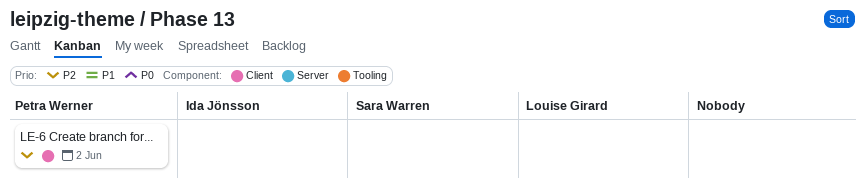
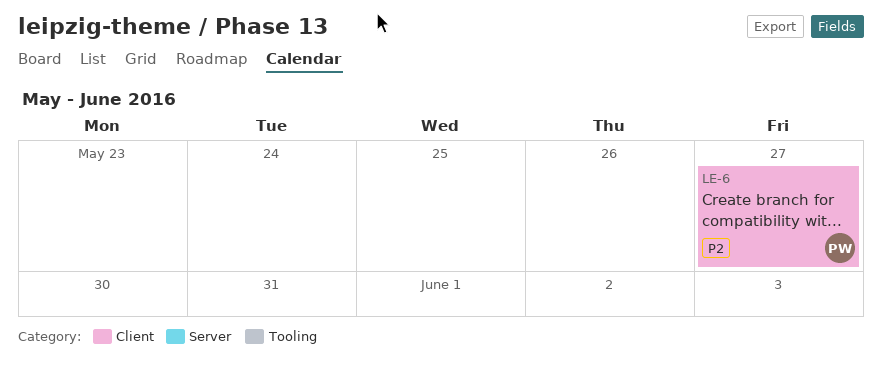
LE-6, due: Jun 2 -> May 27

